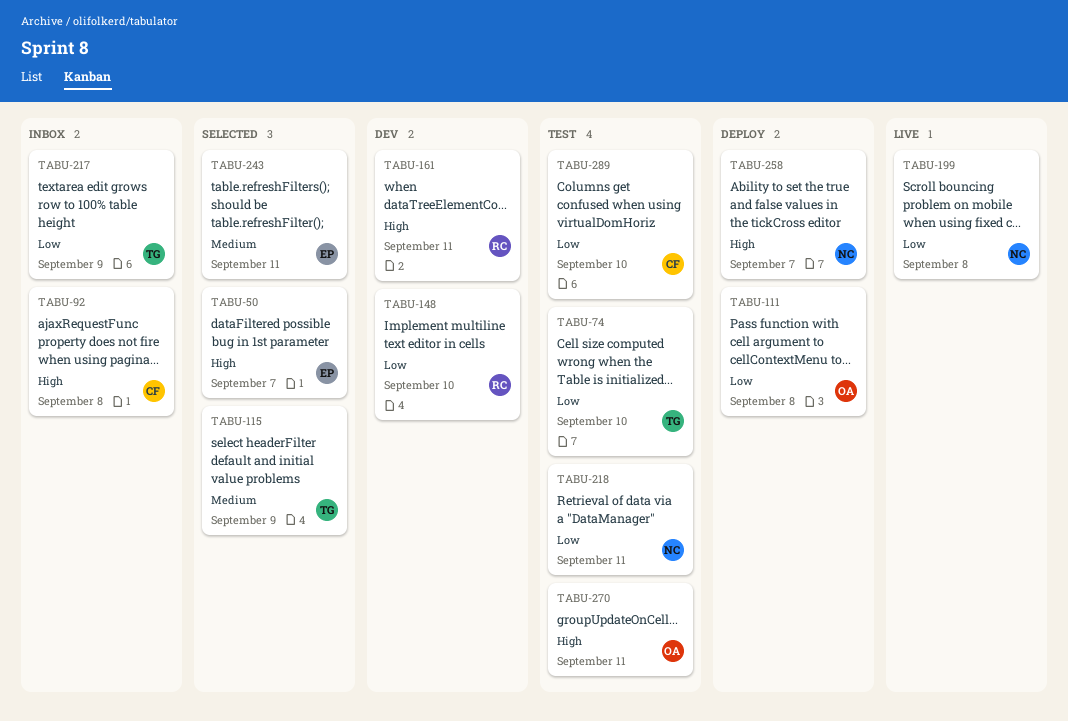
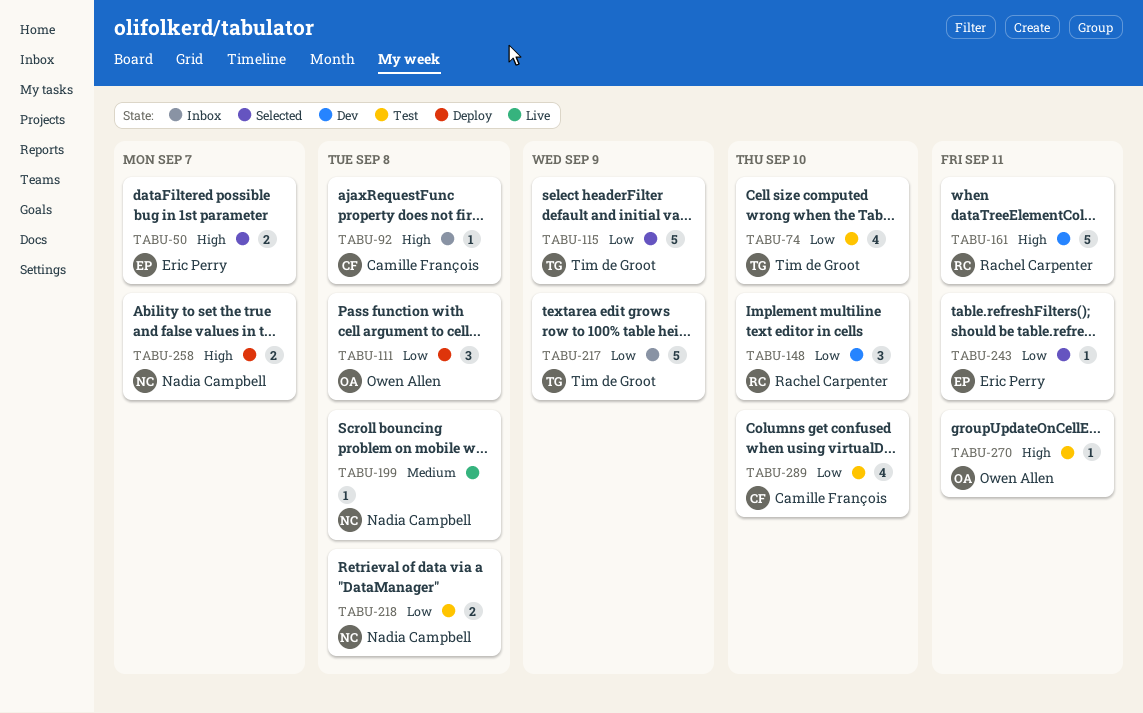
TABU-115, priority: Medium -> Low
TABU-199, priority: Low -> Medium
TABU-218, due: Sep 11 -> Sep 8
TABU-243, priority: Medium -> Low

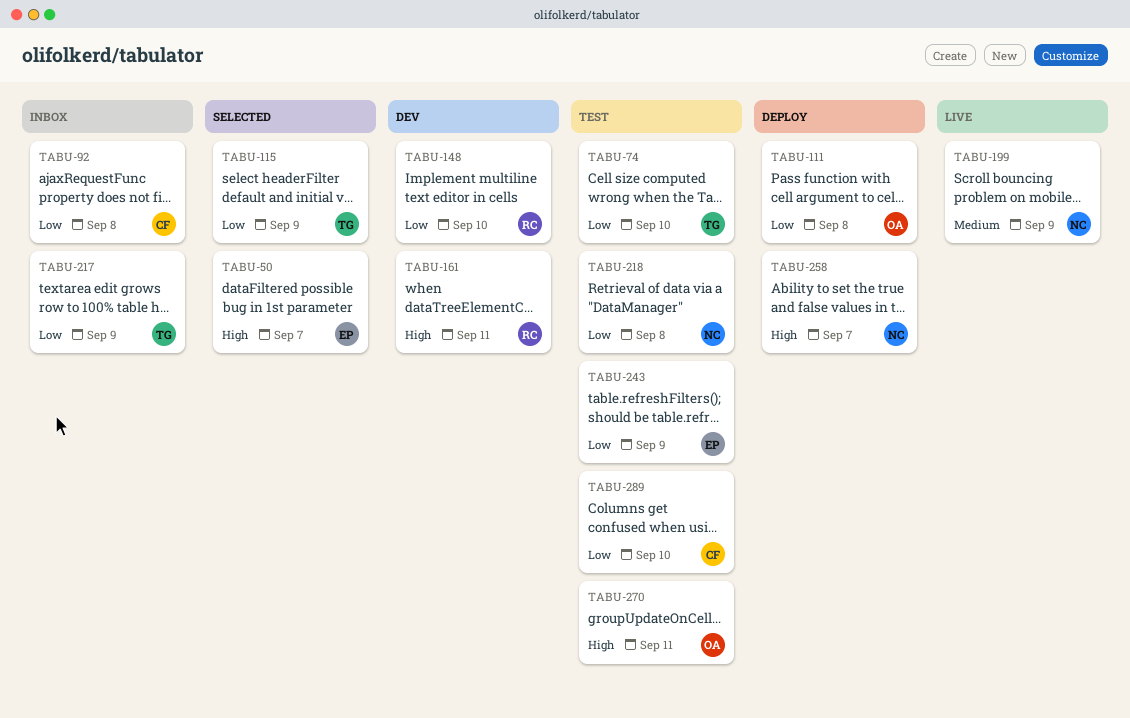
TABU-92, priority: High -> Low
TABU-199, due: Sep 8 -> Sep 9
TABU-243, status: Selected -> Test
TABU-243, due: Sep 11 -> Sep 9

